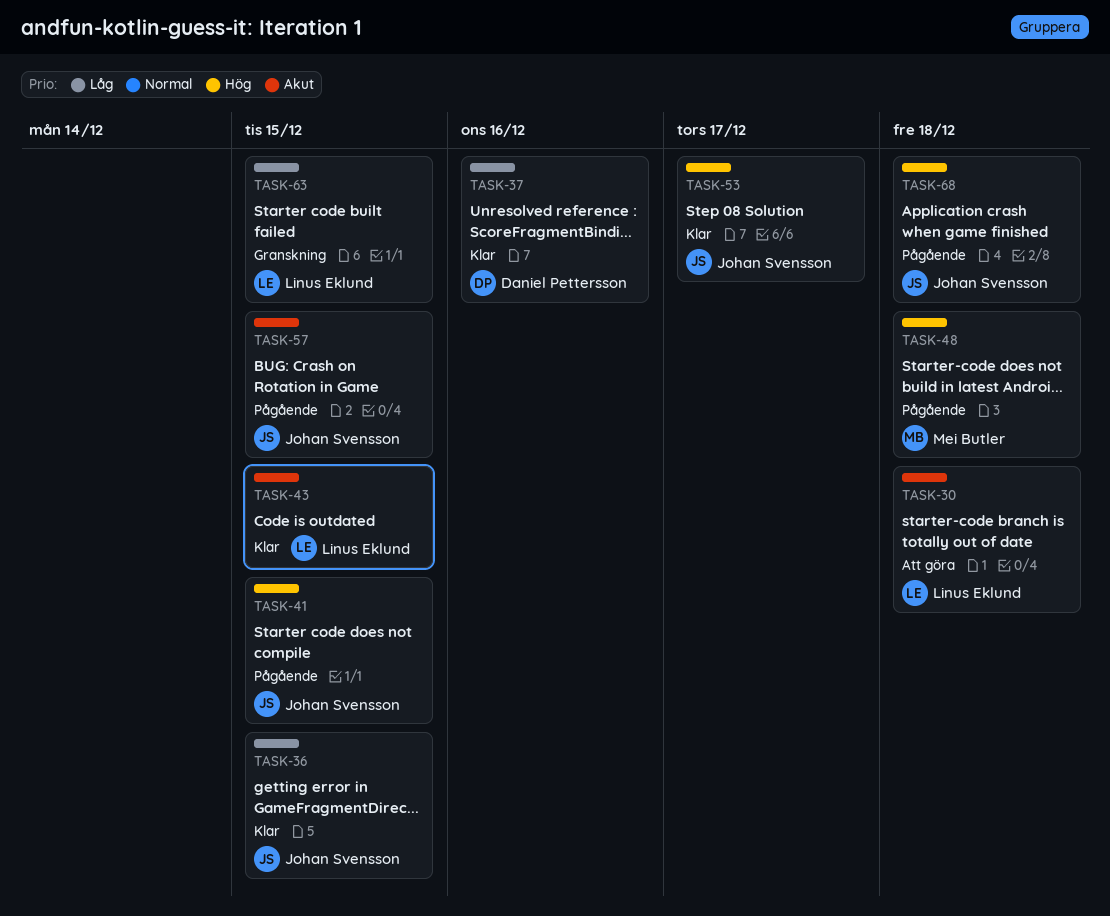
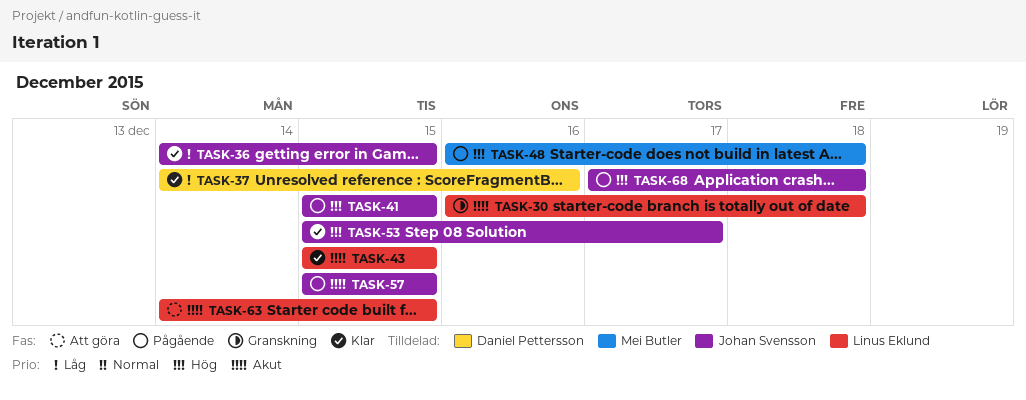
TASK-30, status: Att göra -> Granskning
TASK-63, status: Granskning -> Att göra
TASK-63, priority: Låg -> Akut

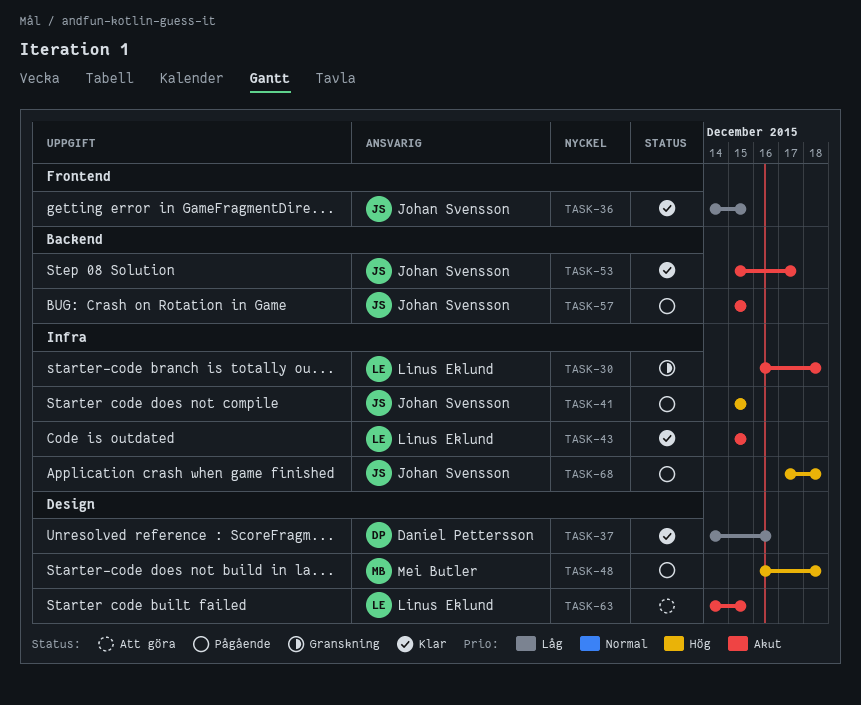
TASK-53, priority: Hög -> Akut

